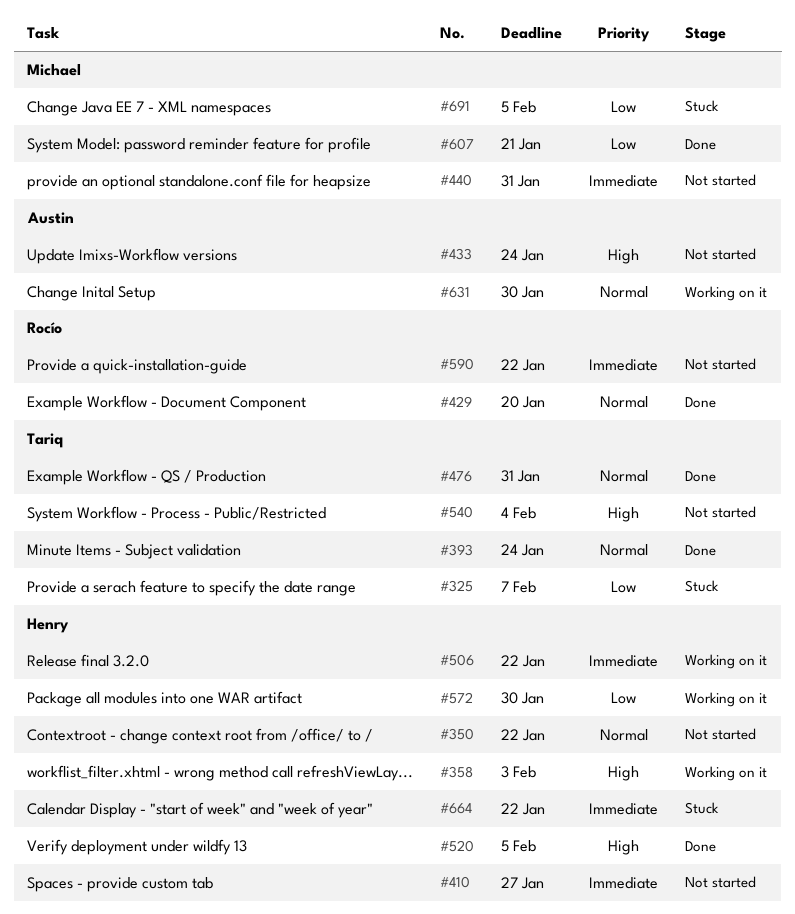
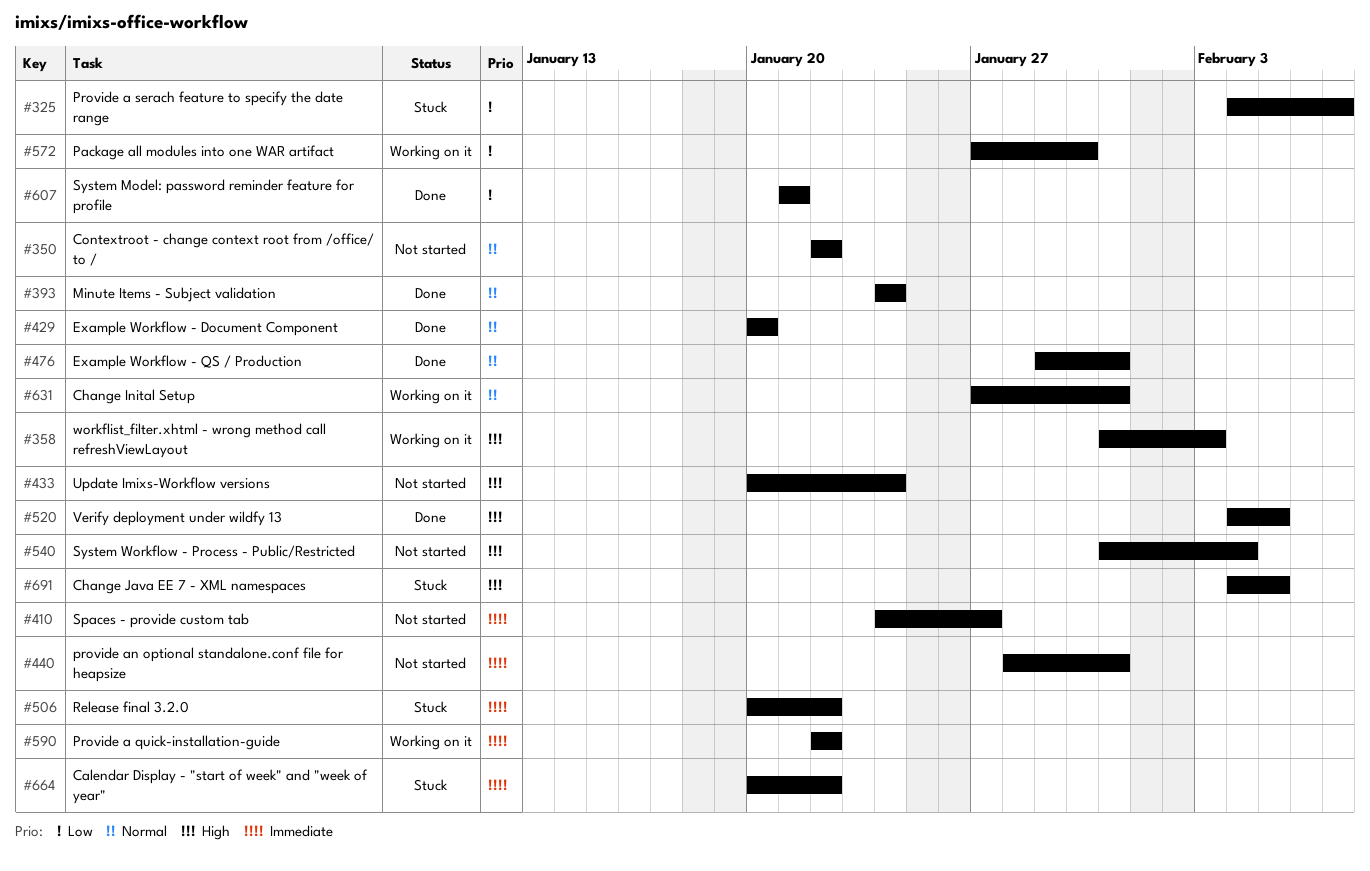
#506, status: Working on it -> Stuck
#590, status: Not started -> Working on it
#631, due: Jan 30 -> Jan 31
#691, priority: Low -> High

